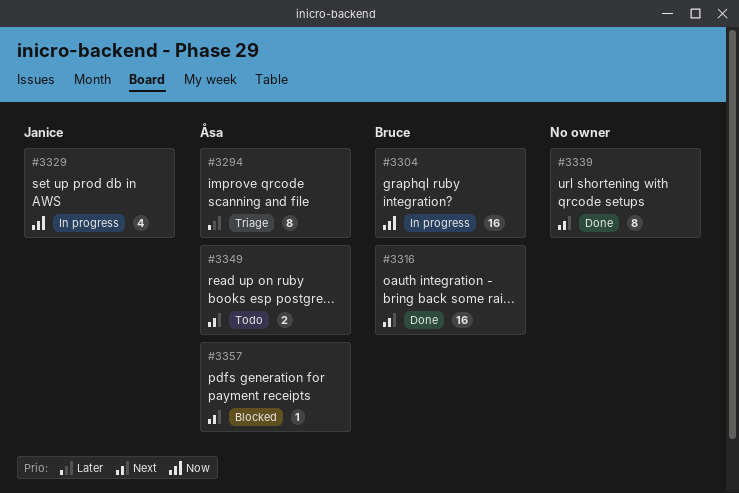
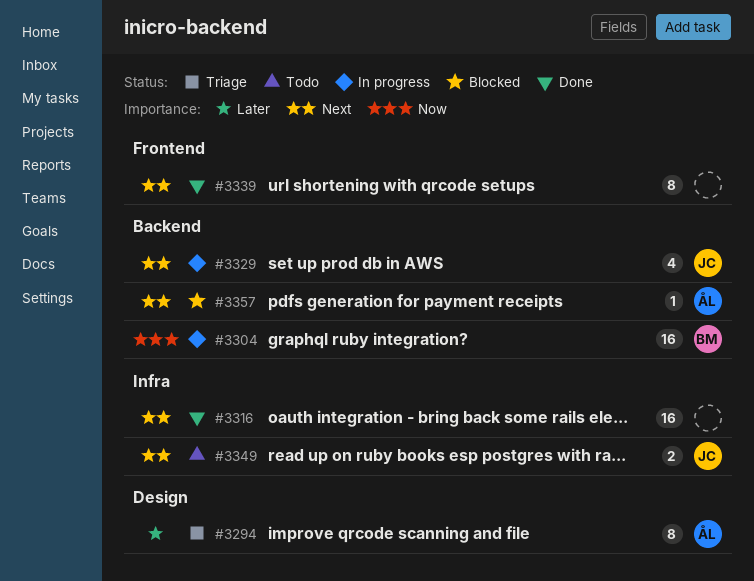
#3316, owner: Bruce -> none
#3329, priority: Now -> Next
#3349, owner: Åsa -> Janice

